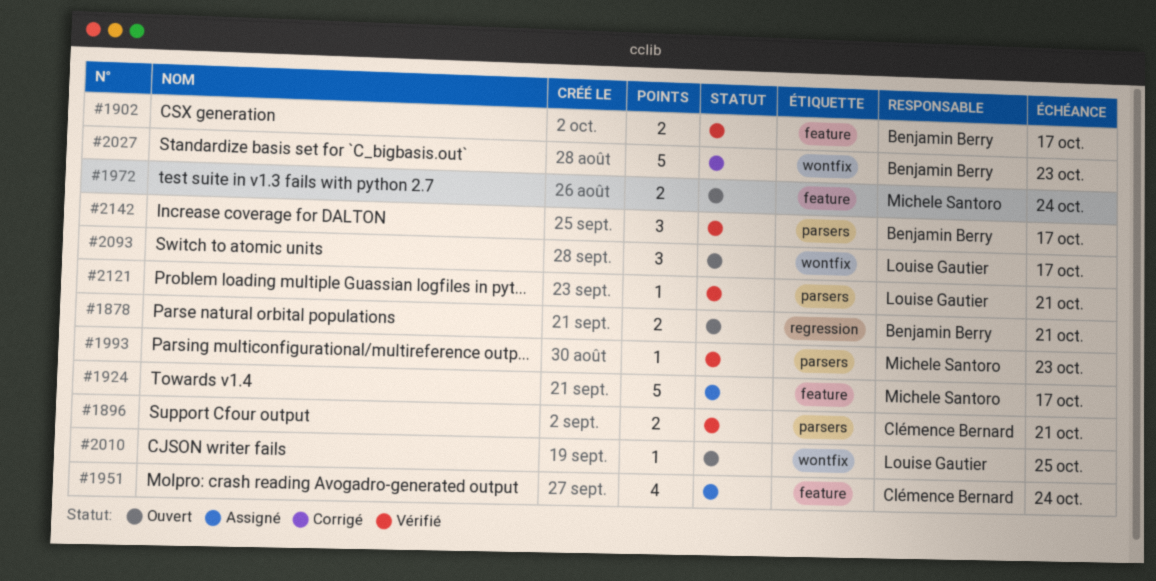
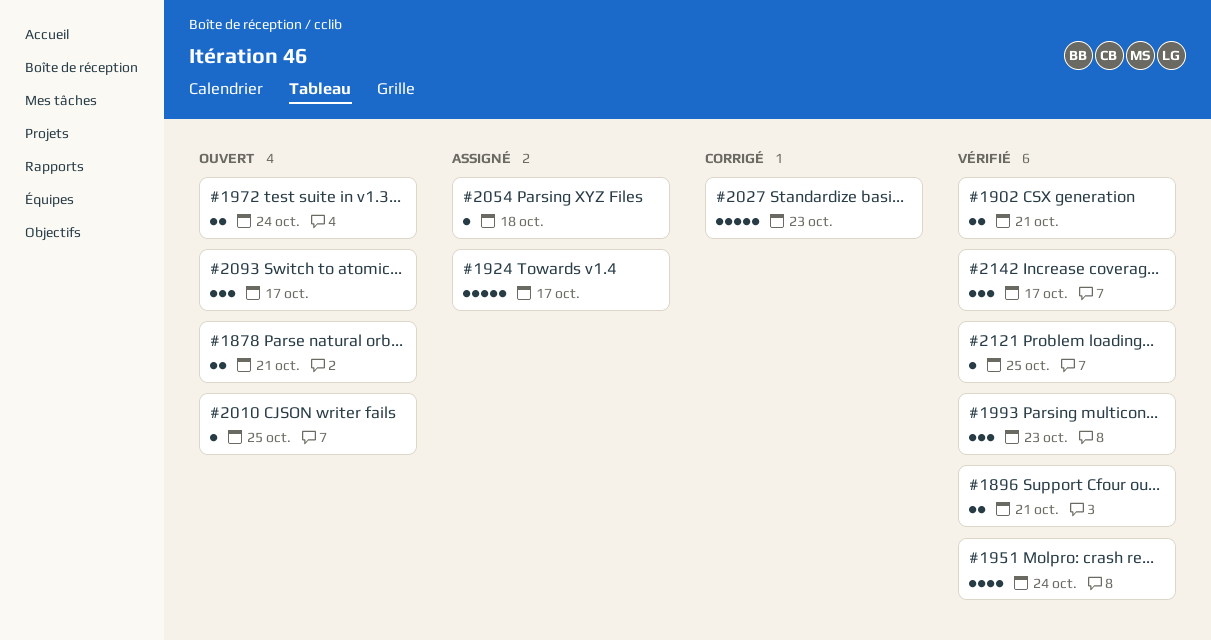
#1902, due: Oct 17 -> Oct 21
#1951, status: Assigné -> Vérifié
#1993, estimate: 1 -> 3
#2054: none -> present
#2121, due: Oct 21 -> Oct 25

